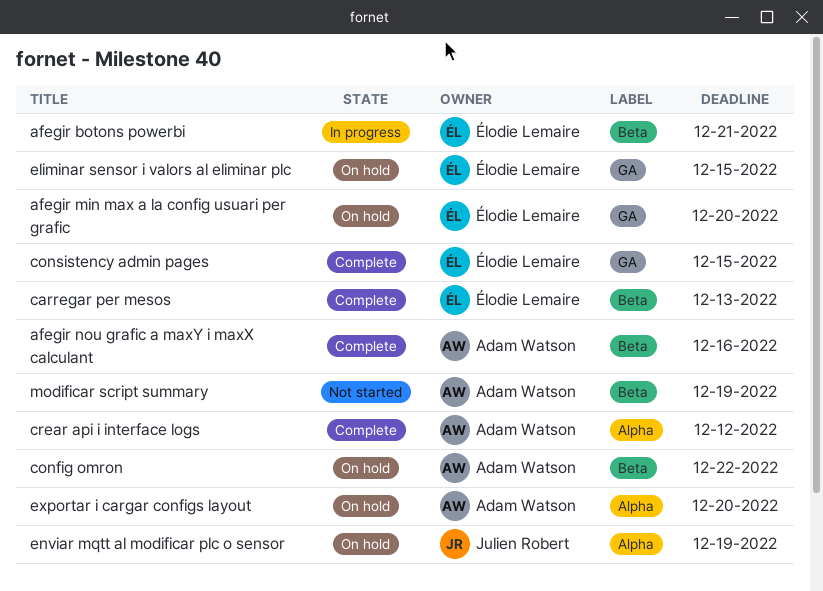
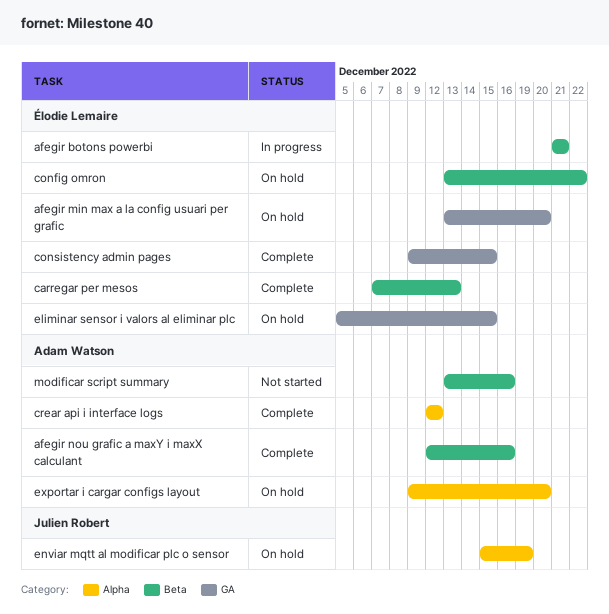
config omron, owner: Adam Watson -> Élodie Lemaire
modificar script summary, due: Dec 19 -> Dec 16

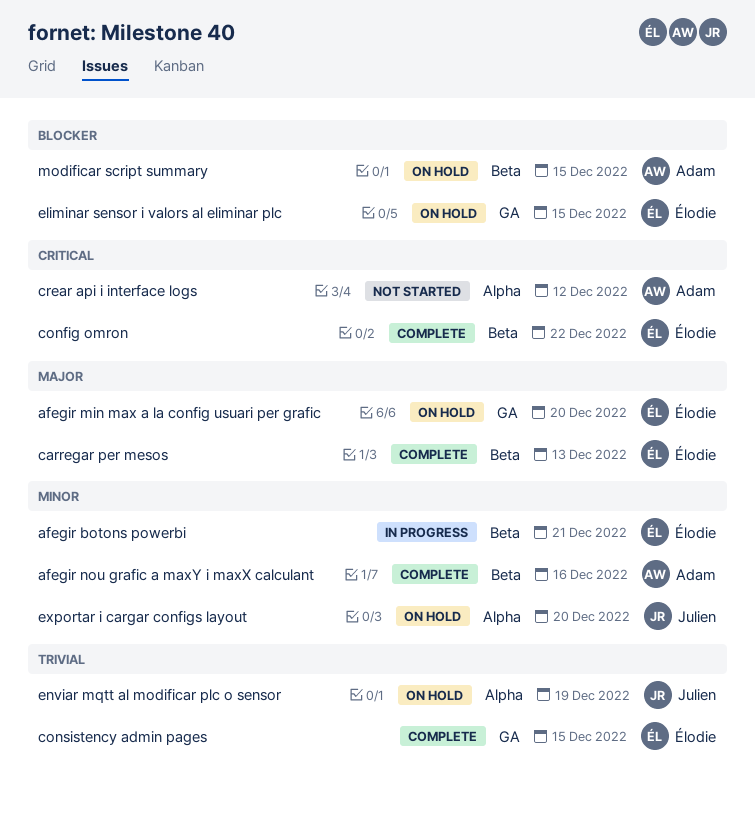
config omron, status: On hold -> Complete
crear api i interface logs, status: Complete -> Not started
exportar i cargar configs layout, owner: Adam Watson -> Julien Robert
modificar script summary, status: Not started -> On hold
modificar script summary, due: Dec 16 -> Dec 15

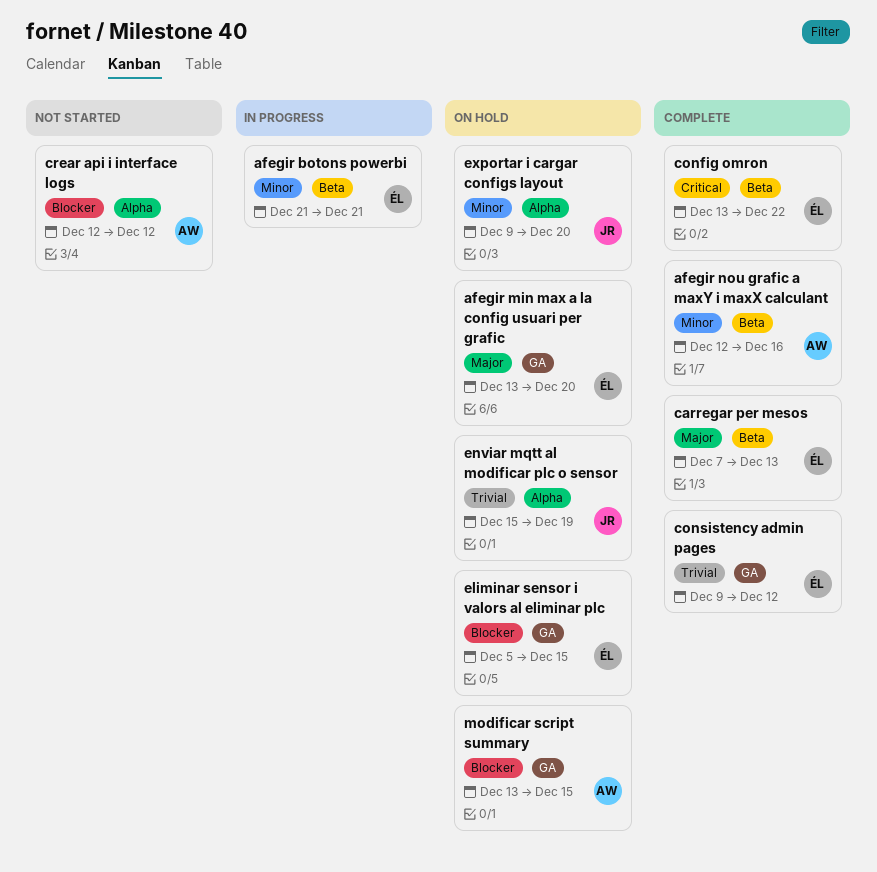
consistency admin pages, due: Dec 15 -> Dec 12
crear api i interface logs, priority: Critical -> Blocker
modificar script summary, label: Beta -> GA

